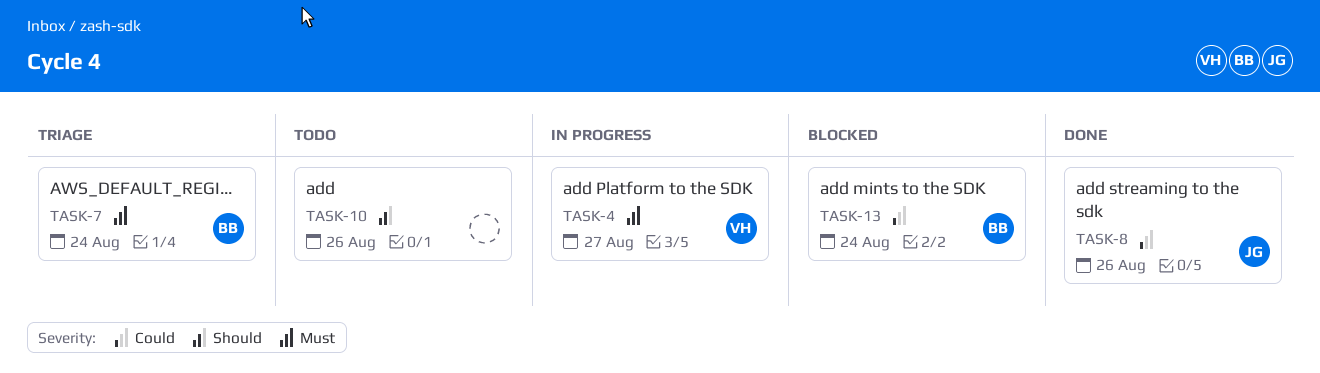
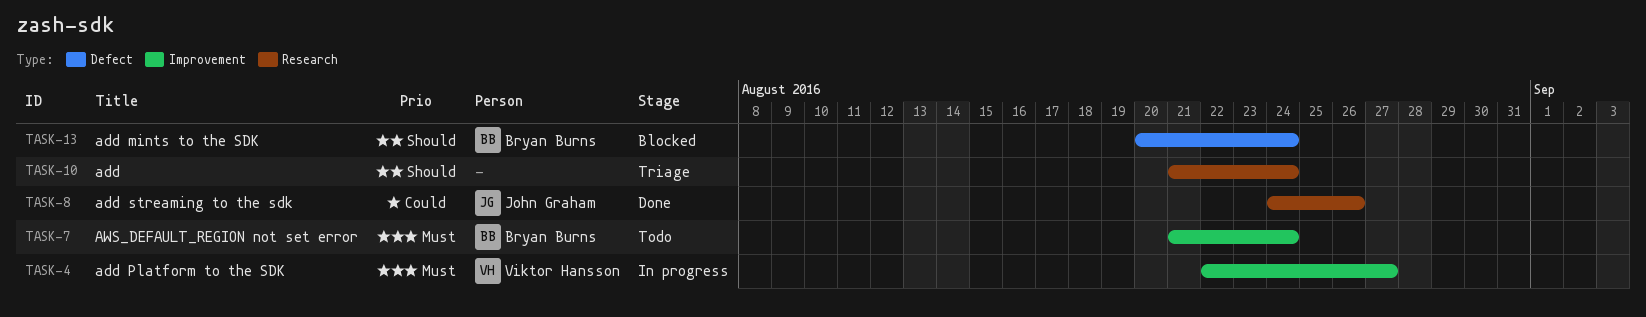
TASK-7, status: Triage -> Todo
TASK-10, status: Todo -> Triage
TASK-10, due: Aug 26 -> Aug 24
TASK-13, priority: Could -> Should

